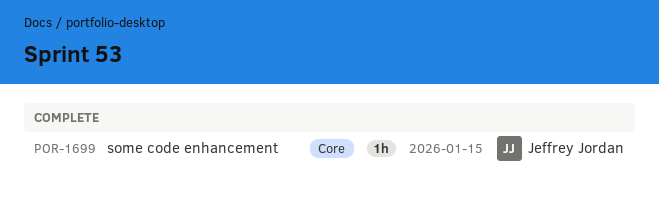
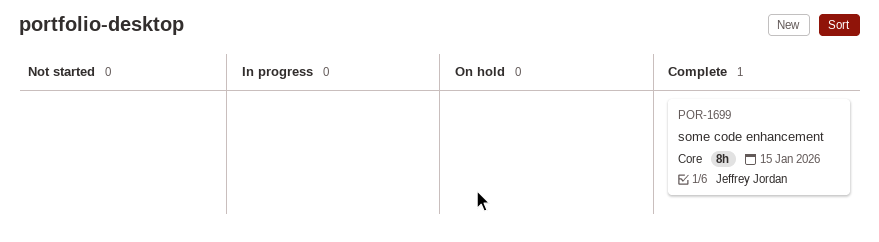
POR-1699, estimate: 1h -> 8h

